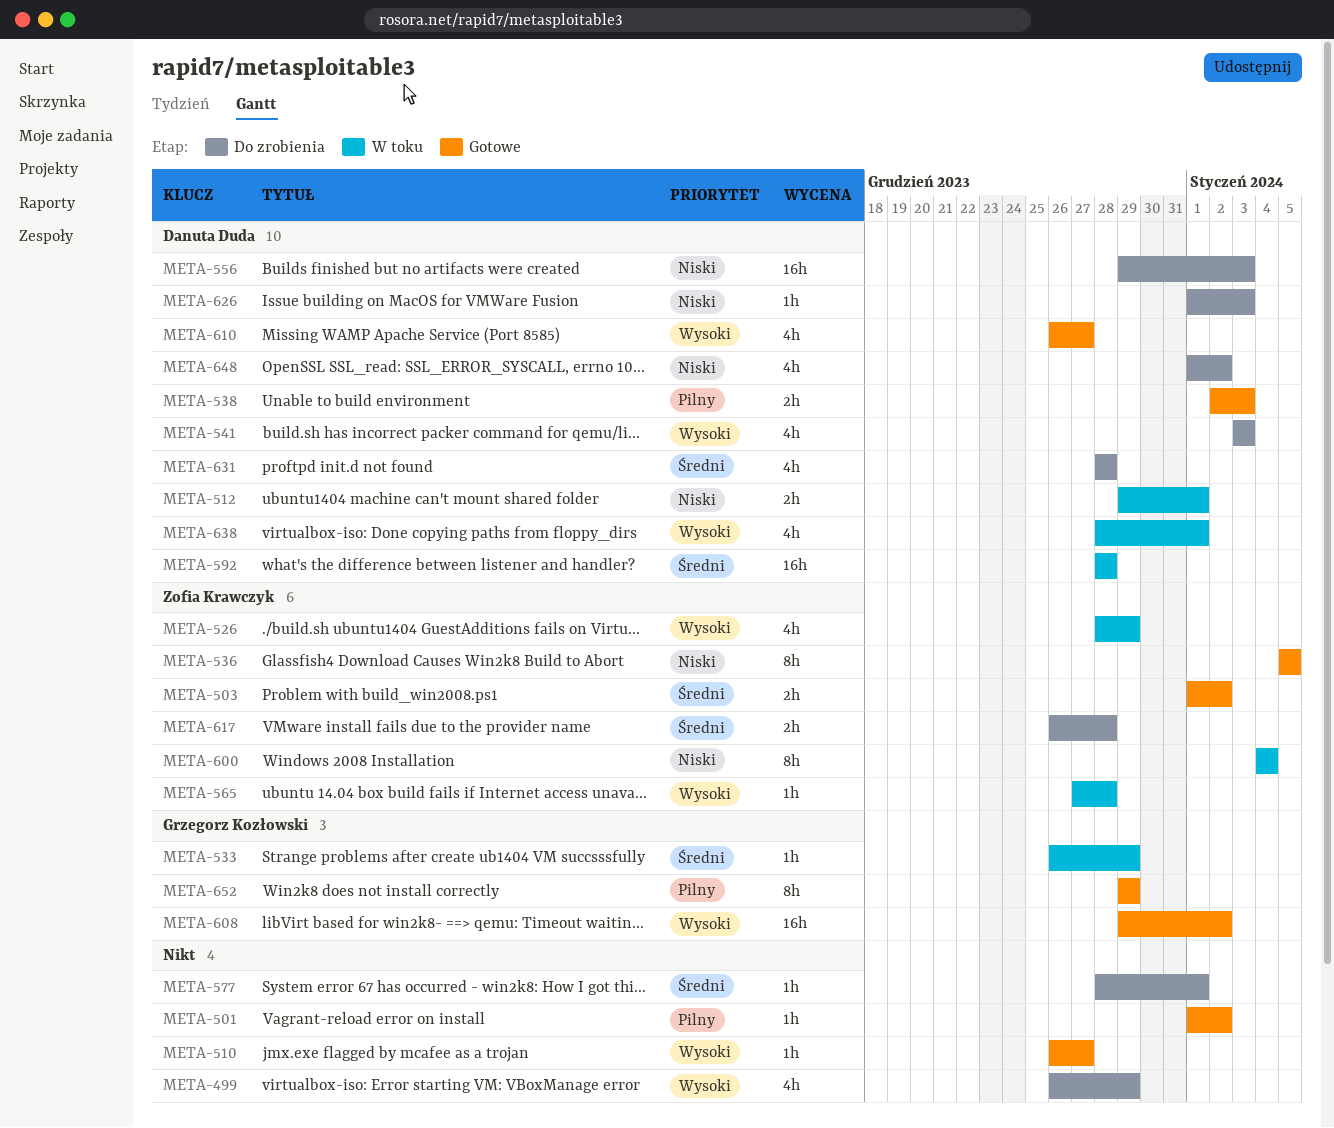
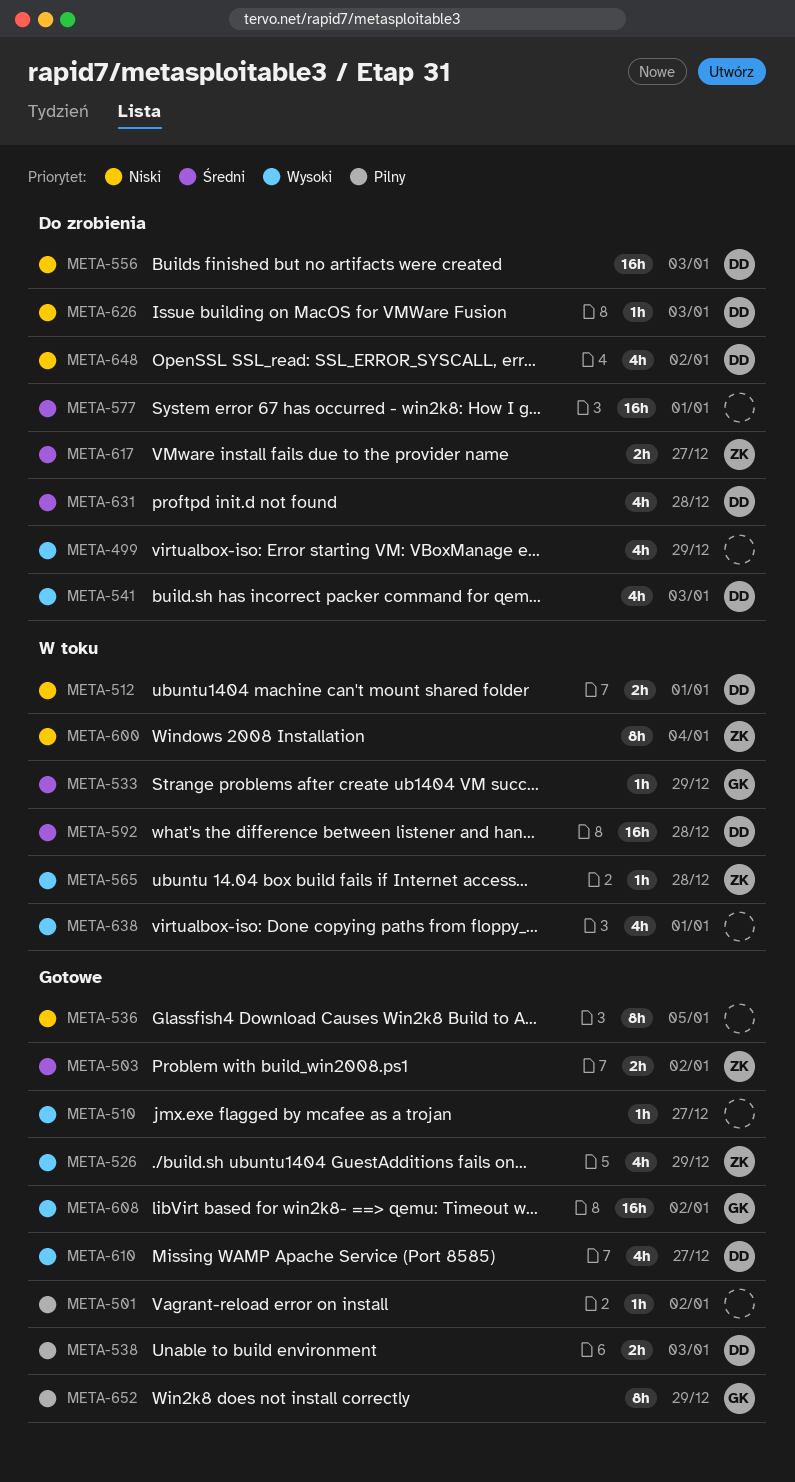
META-526, status: W toku -> Gotowe
META-536, owner: Zofia Krawczyk -> none
META-577, estimate: 1h -> 16h
META-617, due: Dec 28 -> Dec 27
META-638, owner: Danuta Duda -> none

